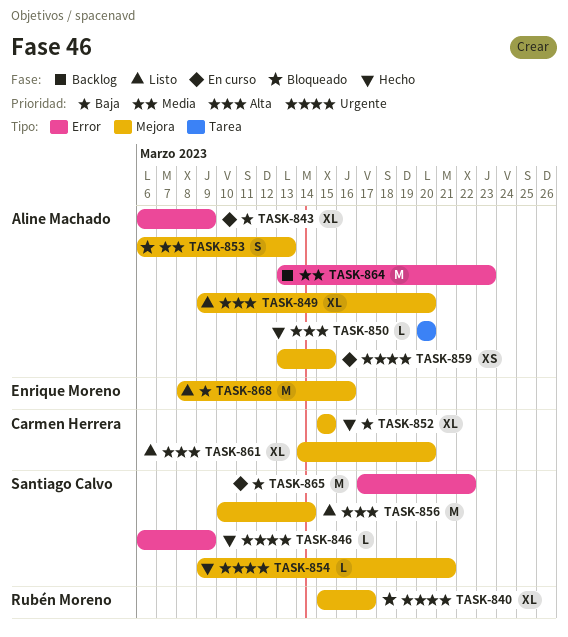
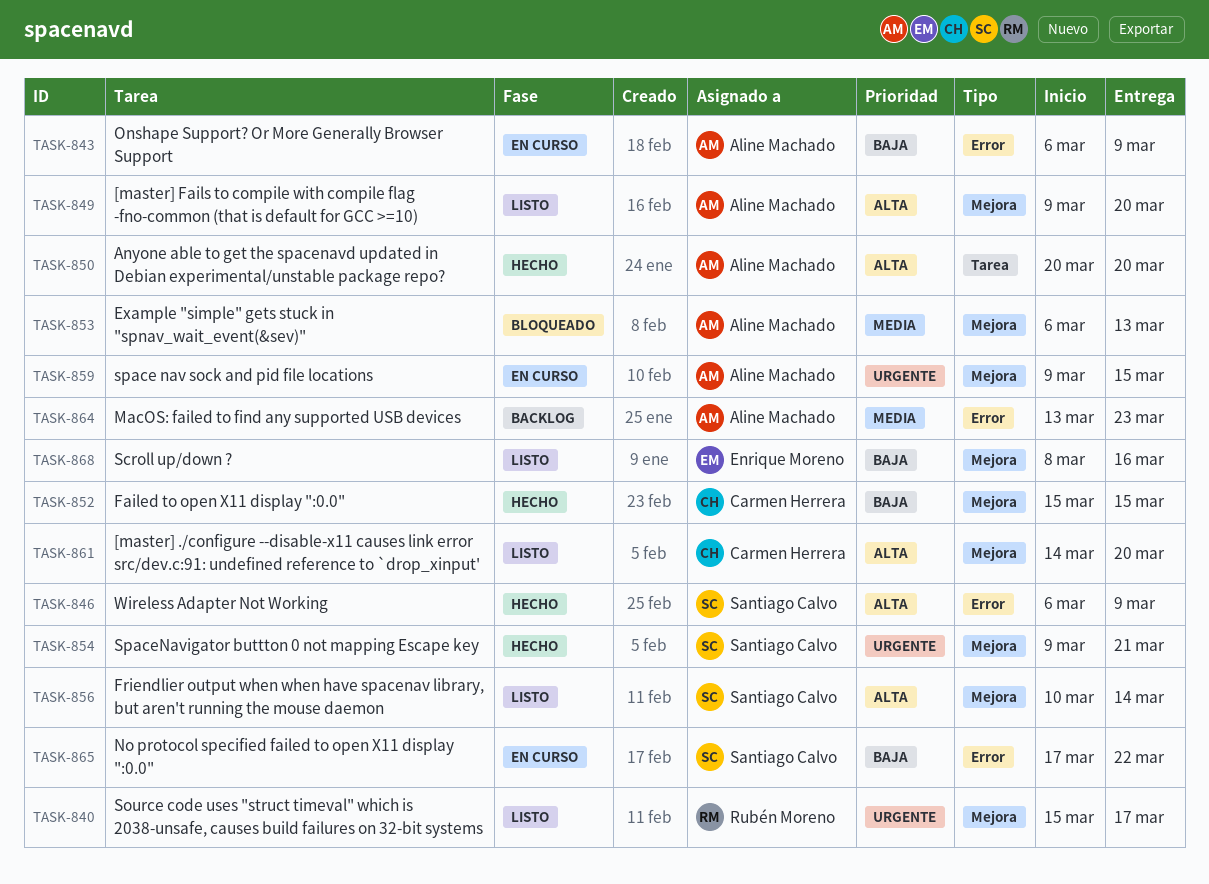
TASK-840, status: Bloqueado -> Listo
TASK-846, priority: Urgente -> Alta
TASK-859, start: Mar 13 -> Mar 9

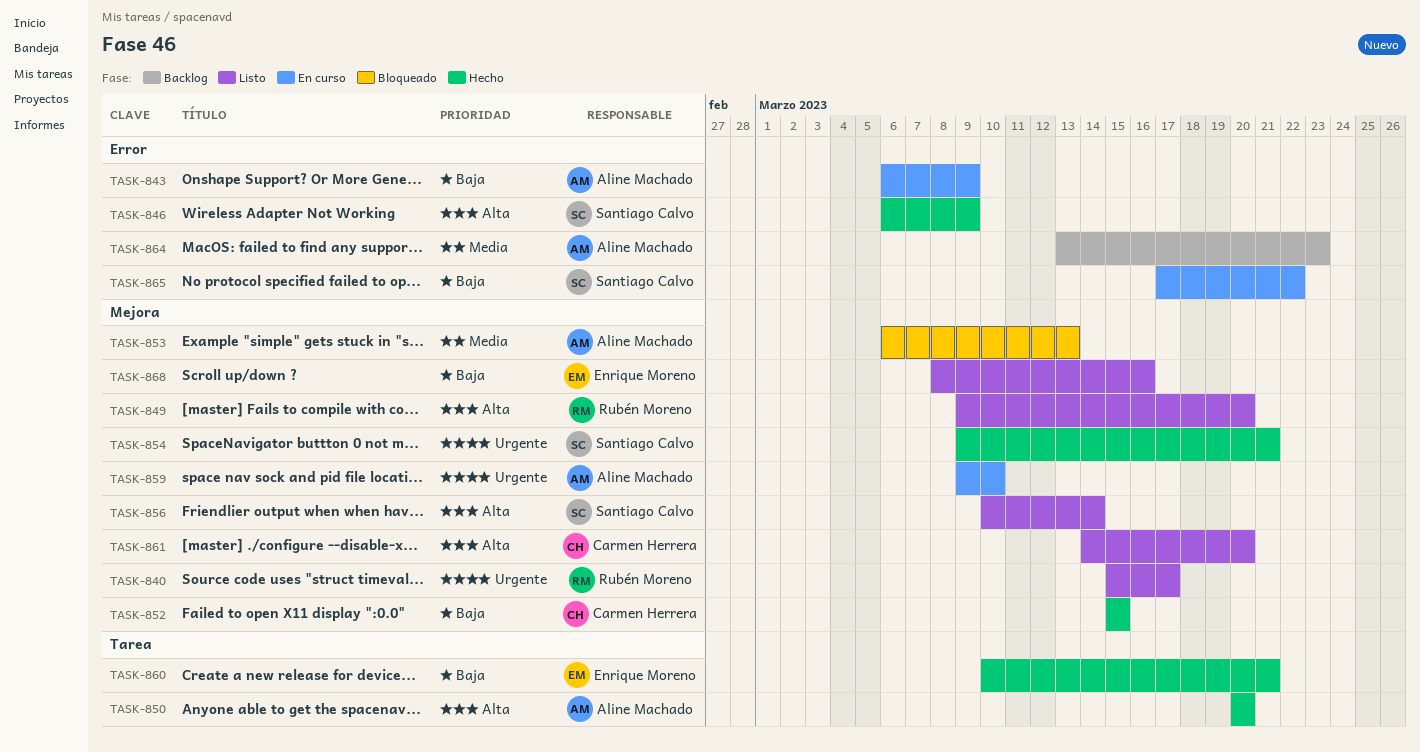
TASK-849, owner: Aline Machado -> Rubén Moreno
TASK-859, due: Mar 15 -> Mar 10
TASK-860: none -> present

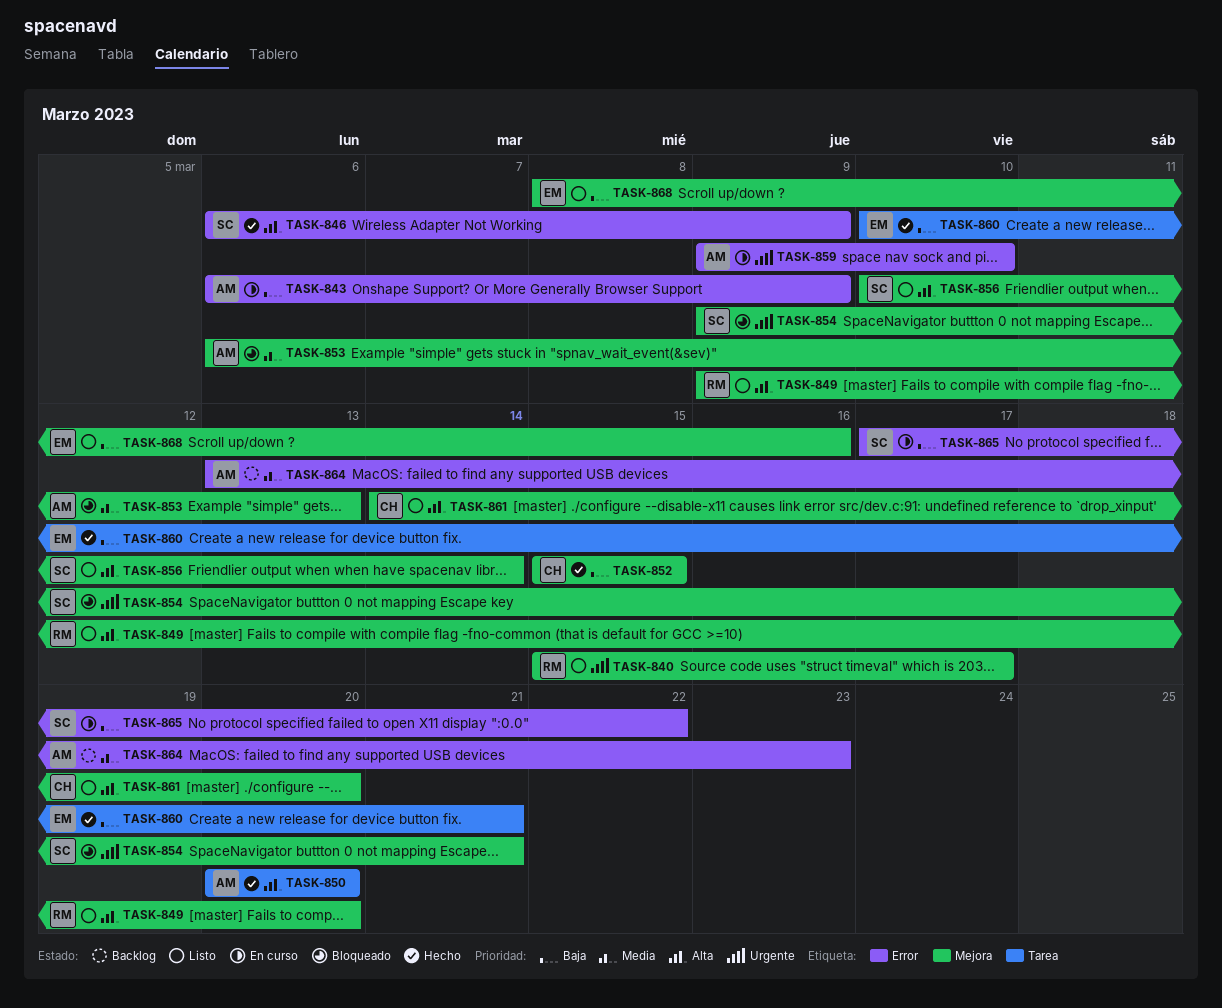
TASK-854, status: Hecho -> Bloqueado
TASK-859, label: Mejora -> Error

